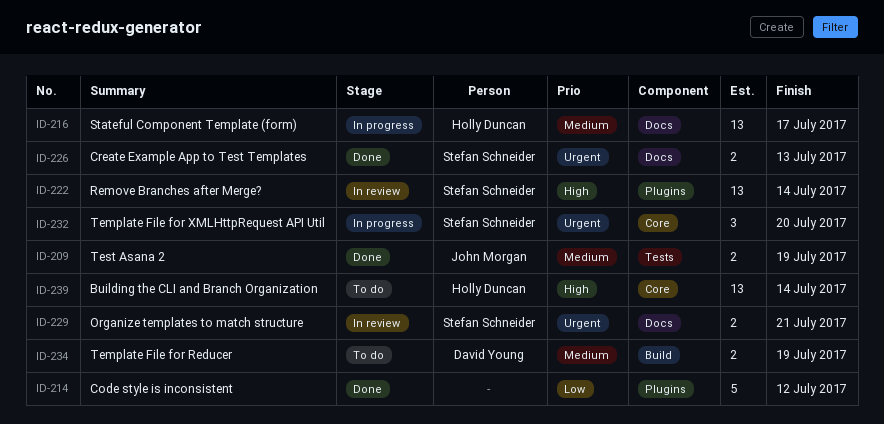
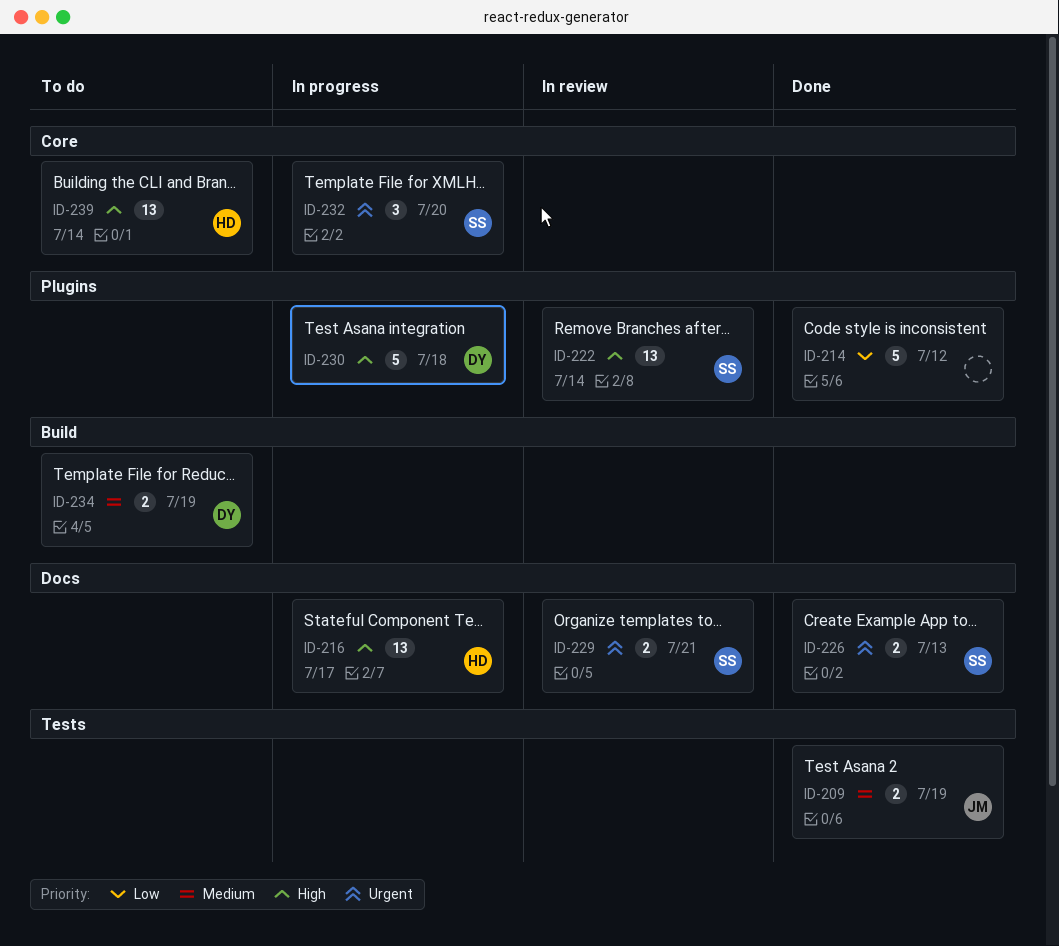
ID-216, priority: Medium -> High
ID-230: none -> present

